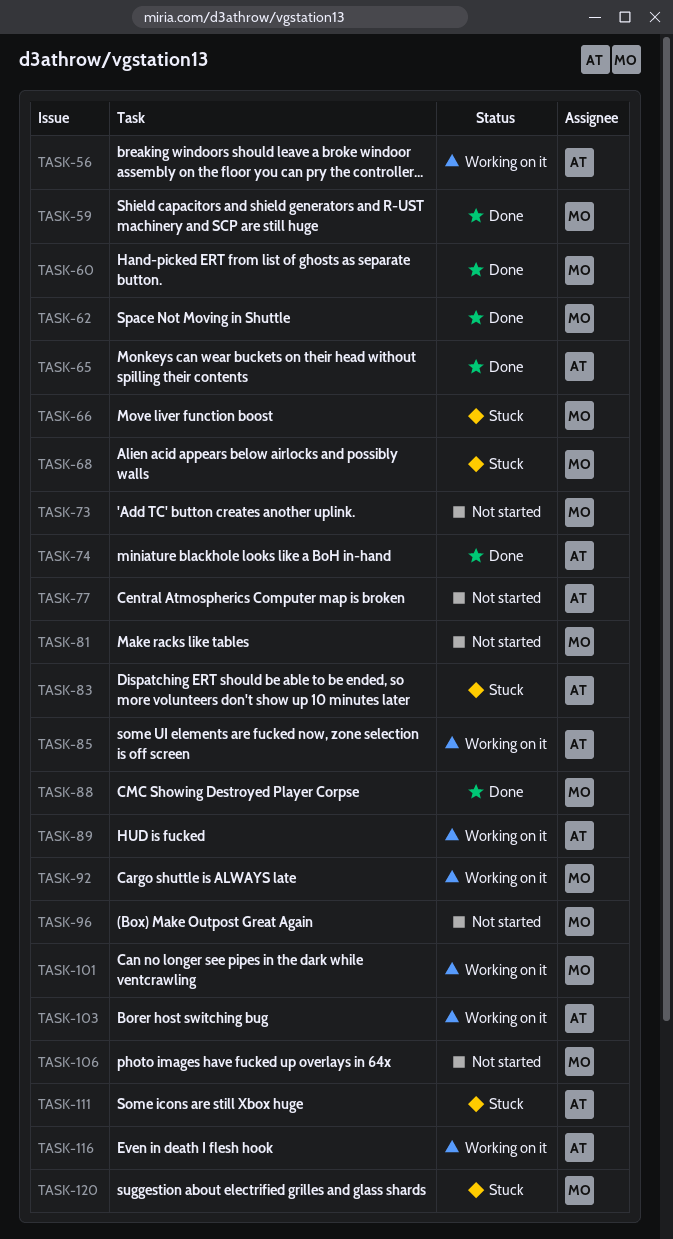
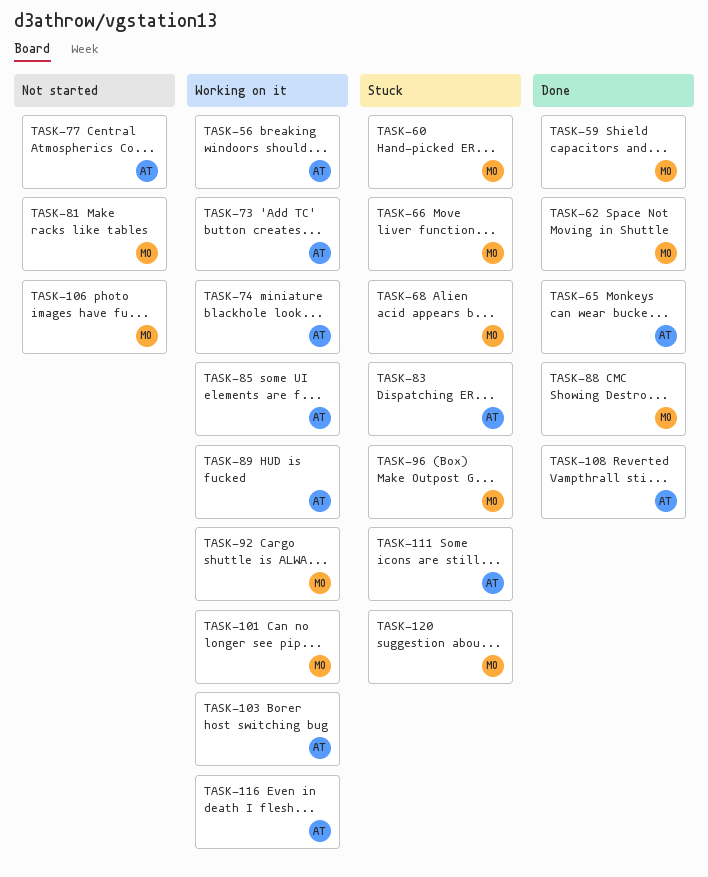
TASK-60, status: Done -> Stuck
TASK-73, status: Not started -> Working on it
TASK-73, owner: MO -> AT
TASK-74, status: Done -> Working on it
TASK-96, status: Not started -> Stuck
TASK-108: none -> present

